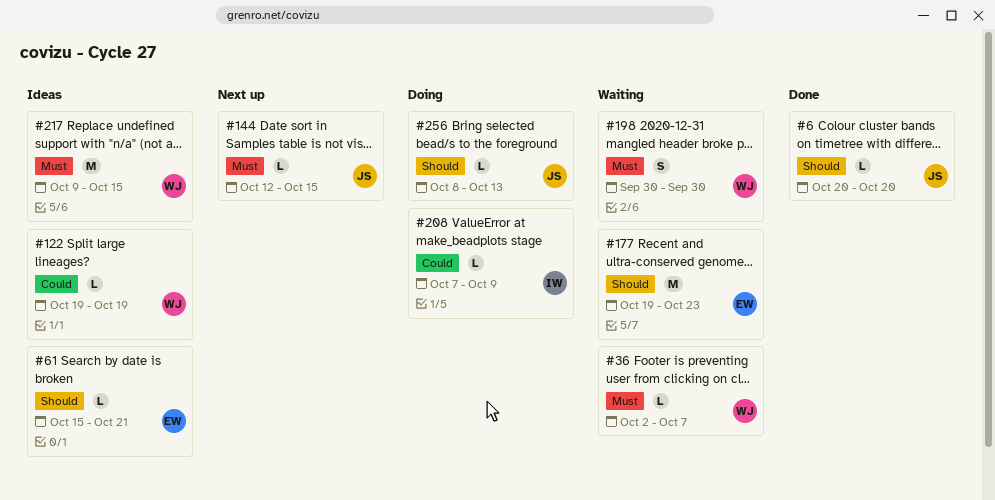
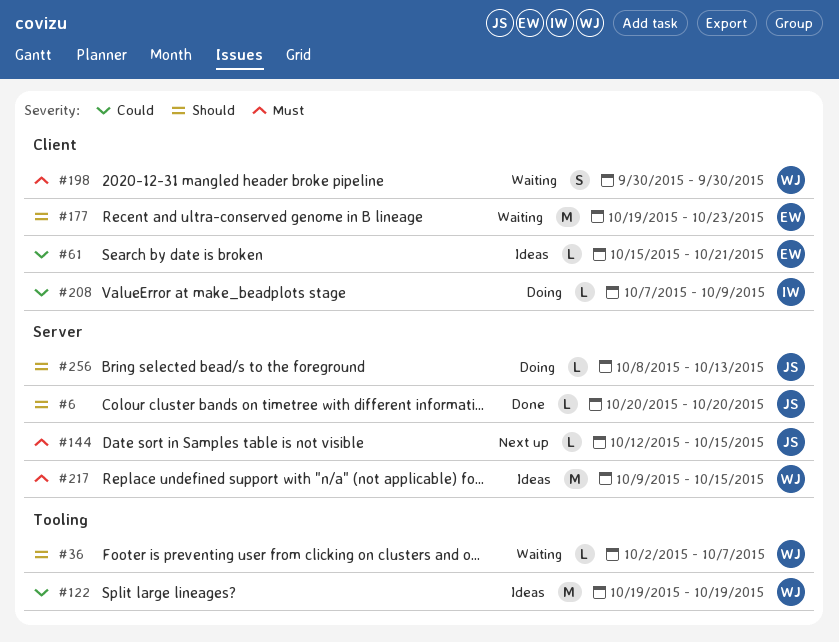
#36, priority: Must -> Should
#61, priority: Should -> Could
#122, estimate: L -> M

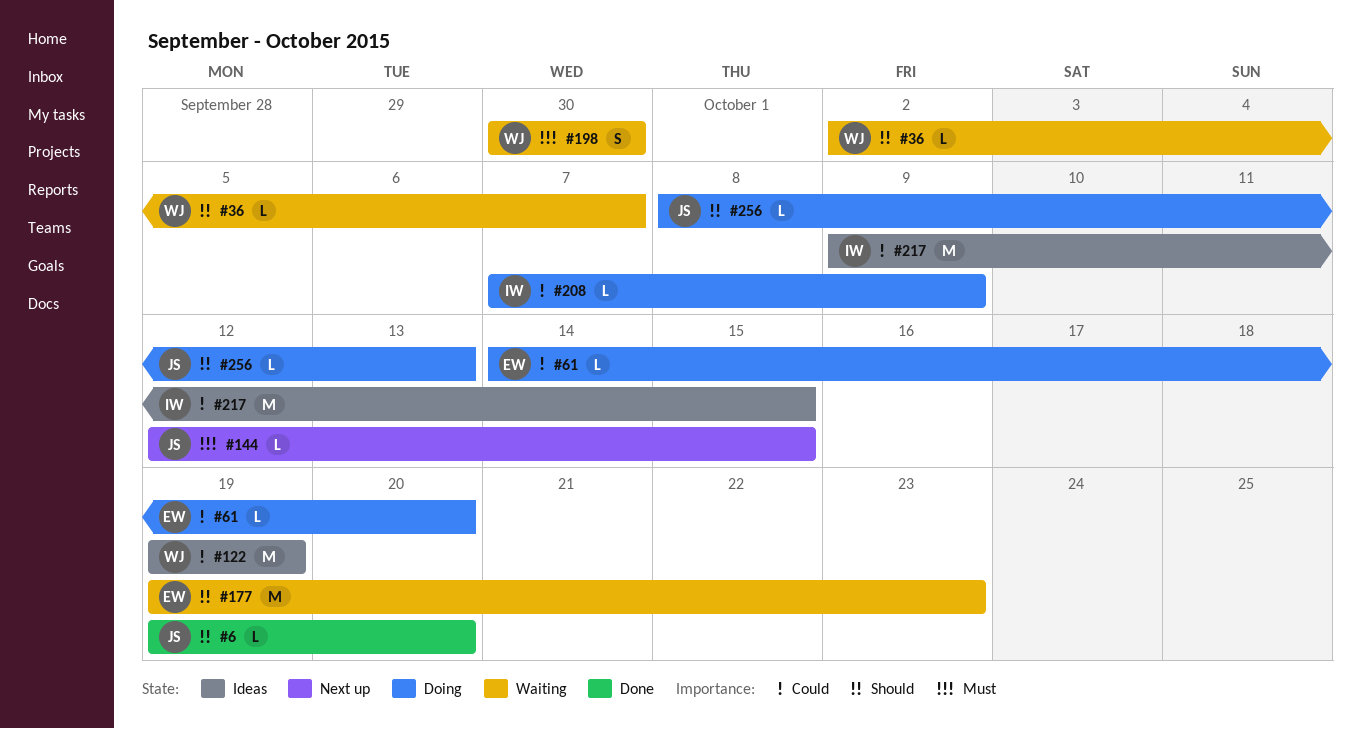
#6, start: Oct 20 -> Oct 19
#61, status: Ideas -> Doing
#61, start: Oct 15 -> Oct 14
#61, due: Oct 21 -> Oct 20
#217, owner: WJ -> IW
#217, priority: Must -> Could

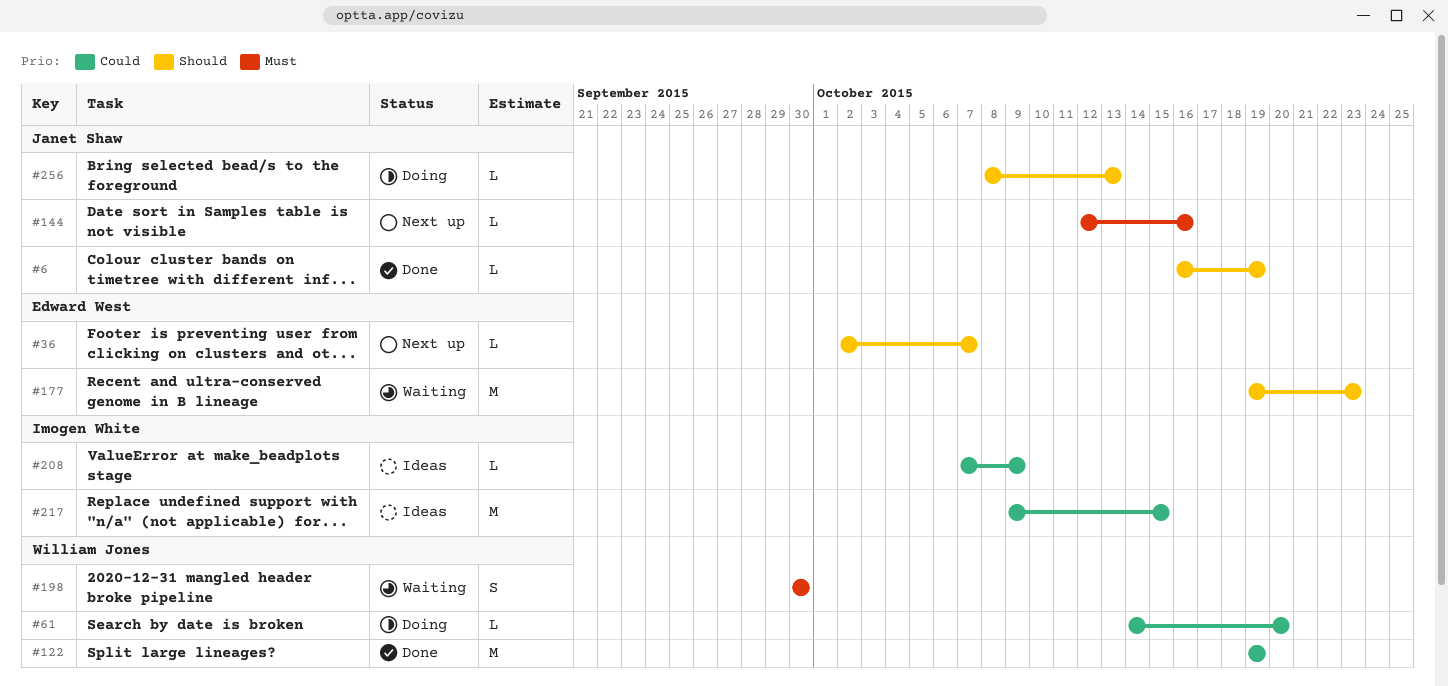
#6, start: Oct 19 -> Oct 16
#6, due: Oct 20 -> Oct 19
#36, status: Waiting -> Next up
#36, owner: William Jones -> Edward West
#61, owner: Edward West -> William Jones
#122, status: Ideas -> Done
#144, due: Oct 15 -> Oct 16
#208, status: Doing -> Ideas

